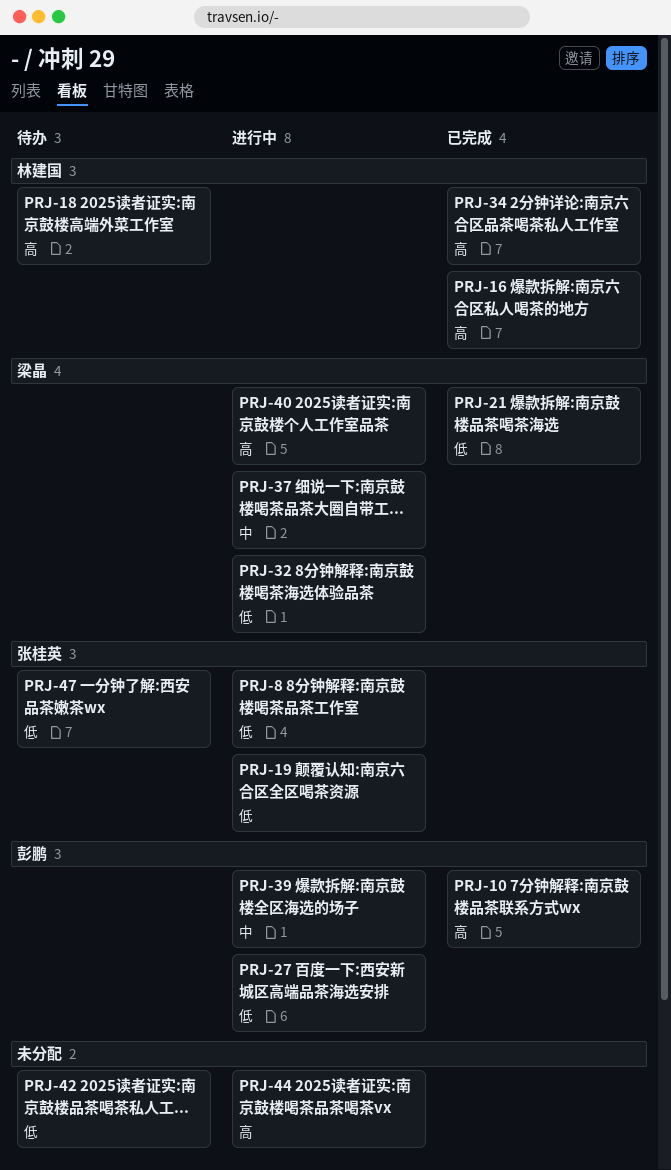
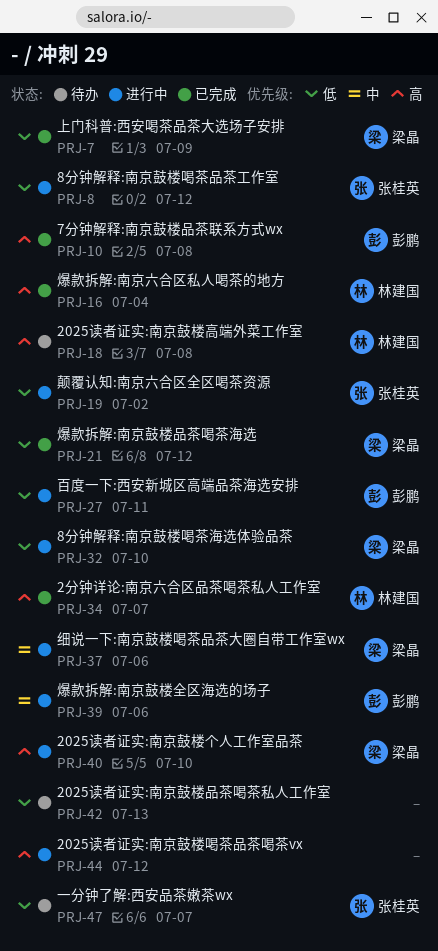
PRJ-7: none -> present

